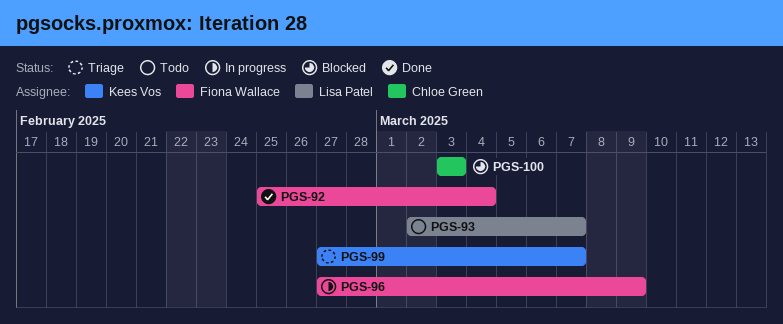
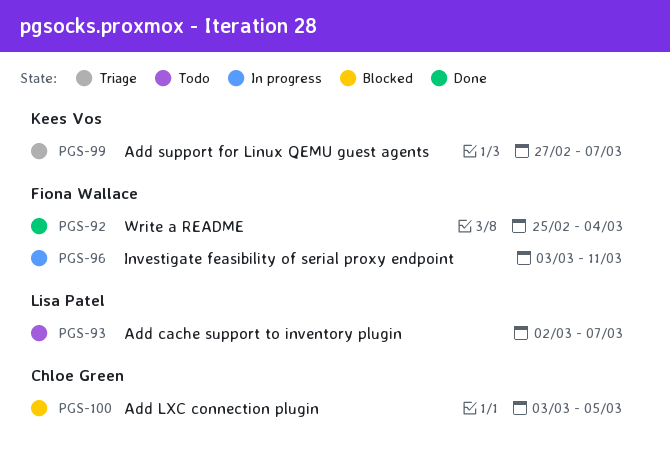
PGS-96, start: Feb 27 -> Mar 3
PGS-96, due: Mar 9 -> Mar 11
PGS-100, due: Mar 3 -> Mar 5

